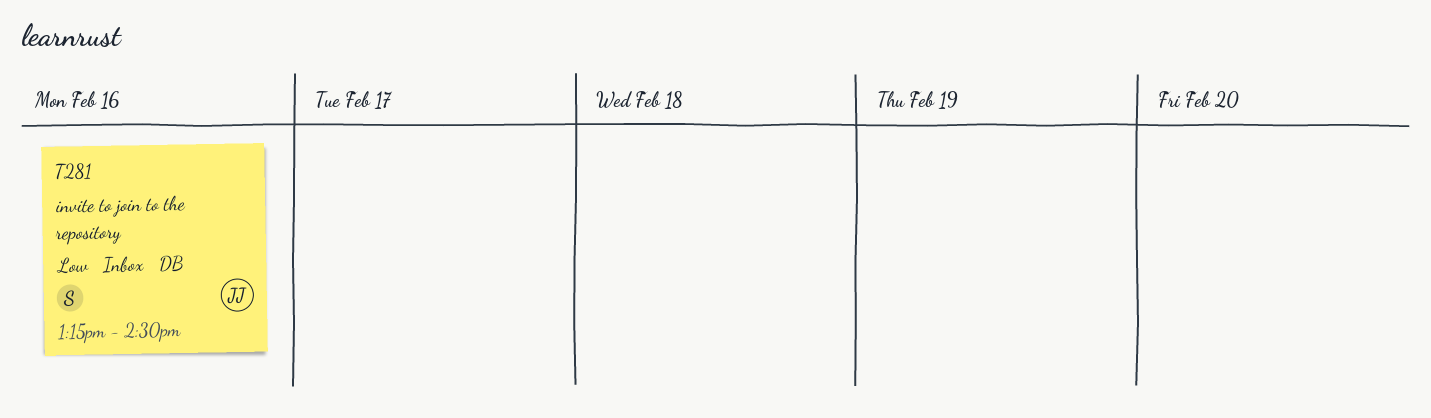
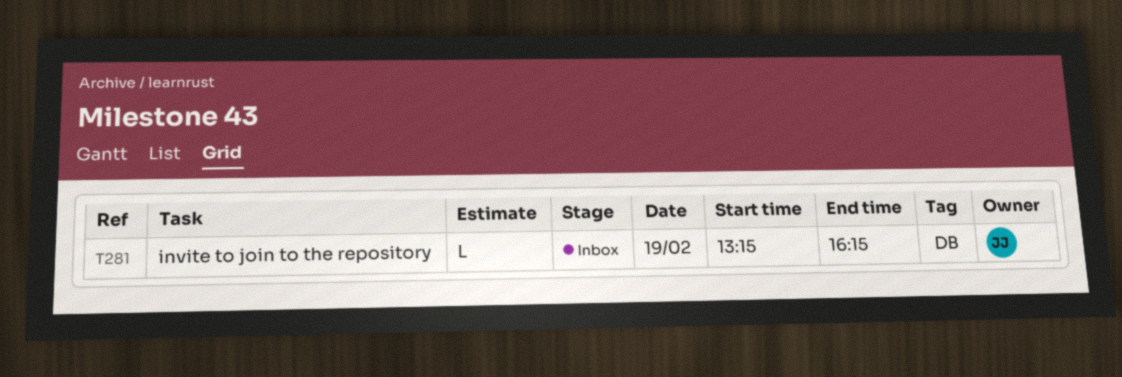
T281, estimate: S -> L
T281, day: Feb 16 -> Feb 19
T281, ends: 14:30 -> 16:15

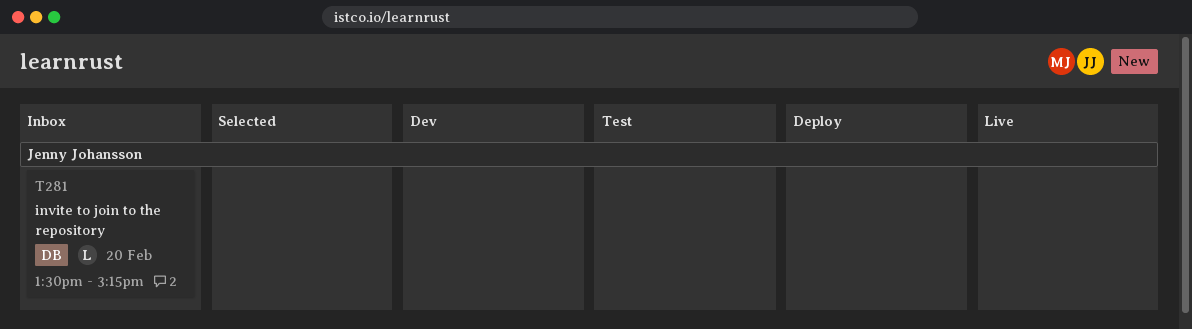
T281, day: Feb 19 -> Feb 20
T281, begins: 13:15 -> 13:30
T281, ends: 16:15 -> 15:15

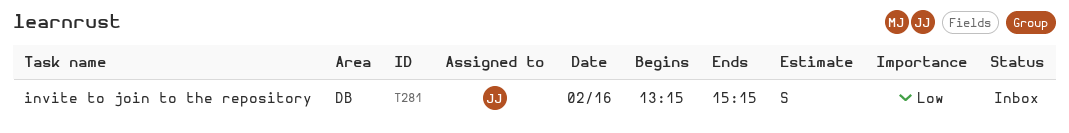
T281, estimate: L -> S
T281, day: Feb 20 -> Feb 16
T281, begins: 13:30 -> 13:15

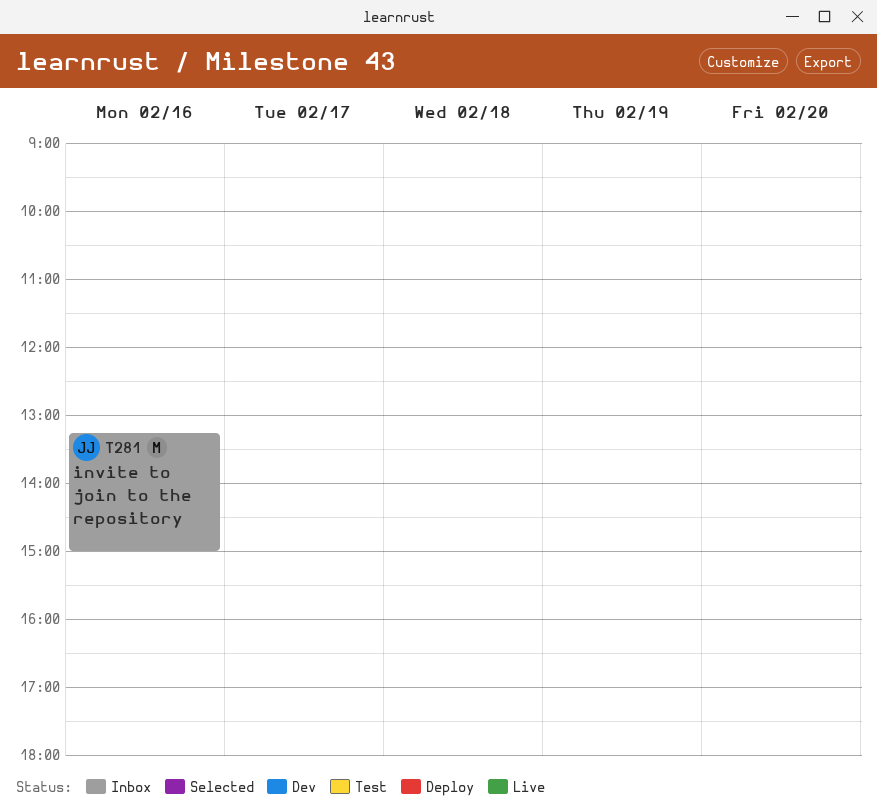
T281, estimate: S -> M
T281, ends: 15:15 -> 15:00

